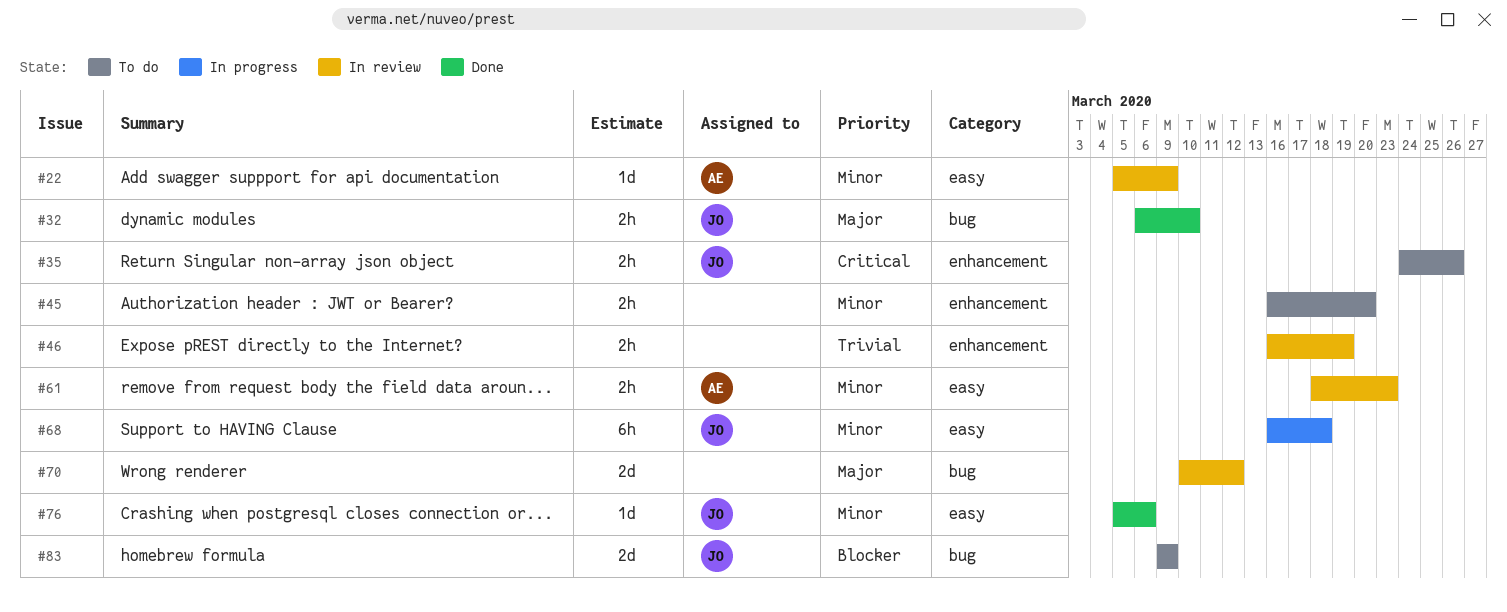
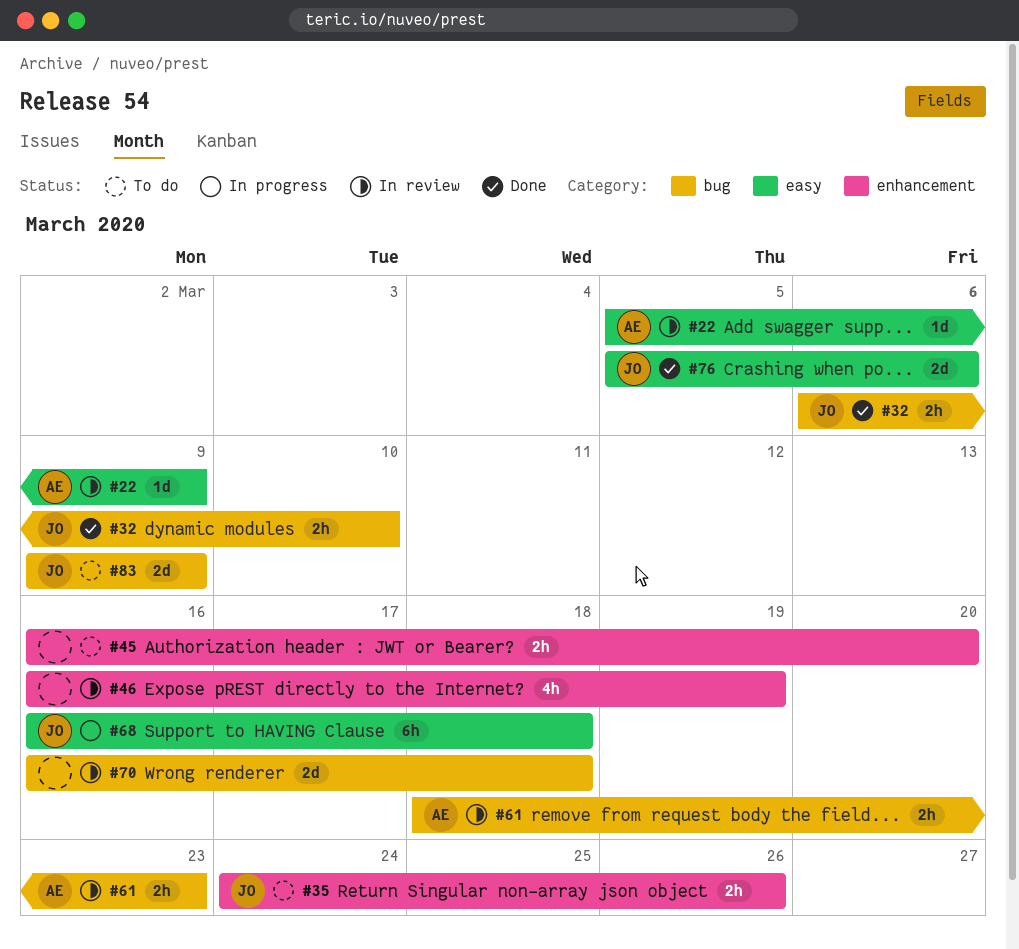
#46, estimate: 2h -> 4h
#61, label: easy -> bug
#70, start: Mar 10 -> Mar 16
#70, due: Mar 12 -> Mar 18
#76, estimate: 1d -> 2d

